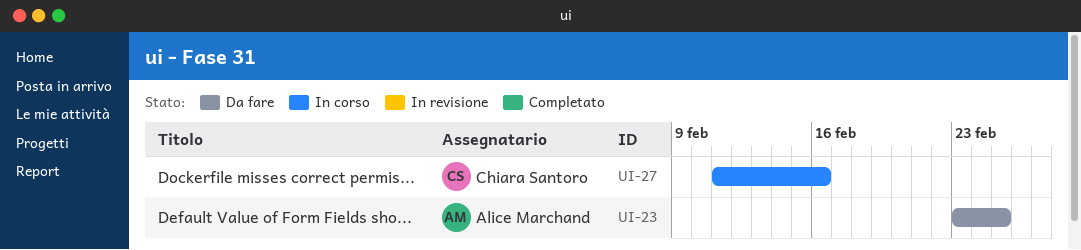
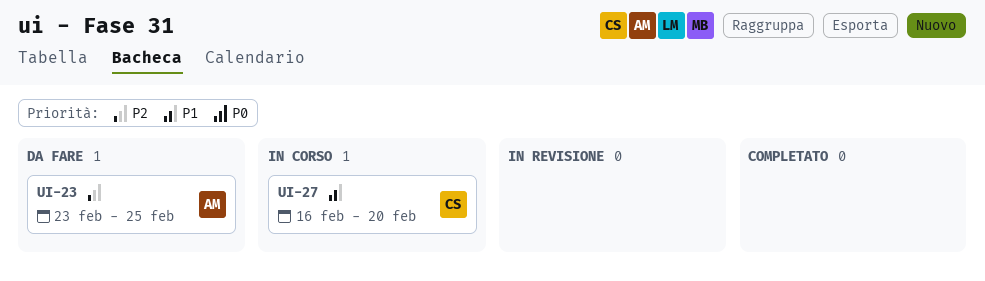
UI-27, start: Feb 11 -> Feb 16
UI-27, due: Feb 16 -> Feb 20

